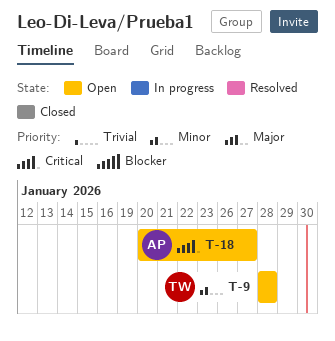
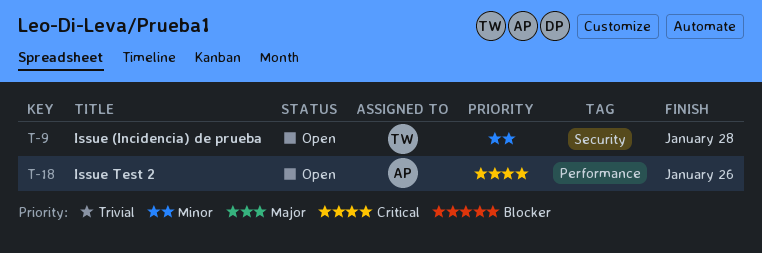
T-18, due: Jan 27 -> Jan 26

